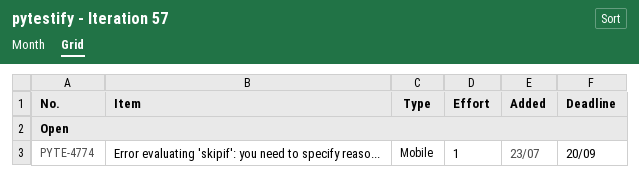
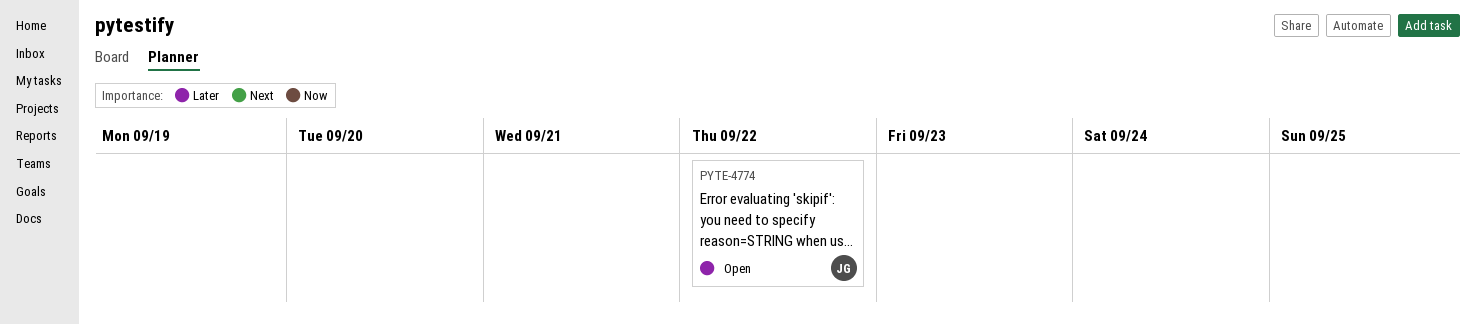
PYTE-4774, due: Sep 20 -> Sep 22

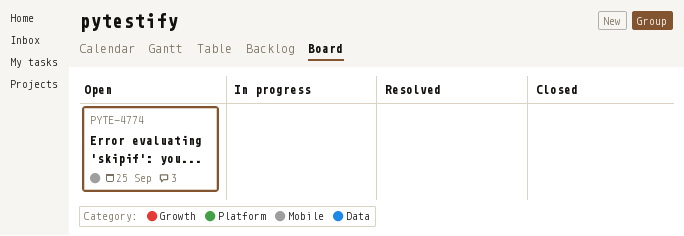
PYTE-4774, due: Sep 22 -> Sep 25

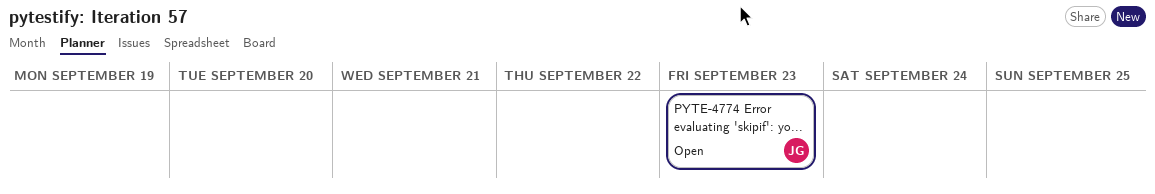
PYTE-4774, due: Sep 25 -> Sep 23

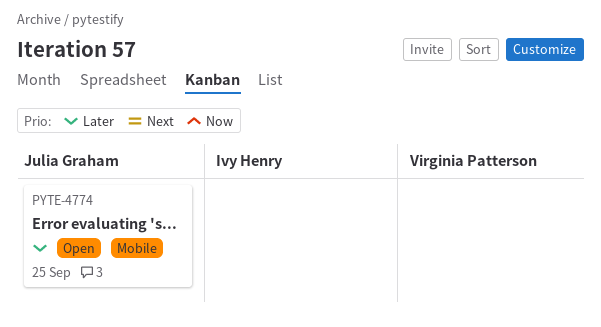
PYTE-4774, due: Sep 23 -> Sep 25

